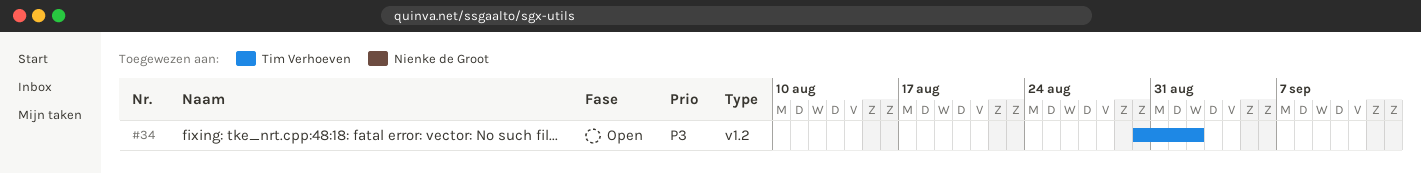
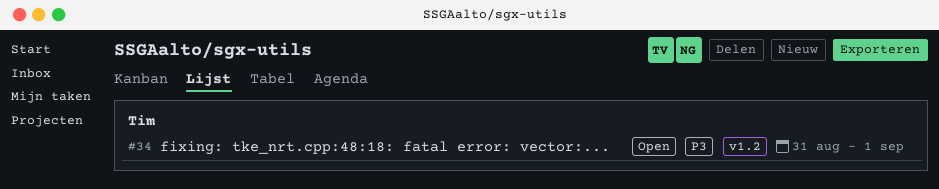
#34, start: Aug 30 -> Aug 31
#34, due: Sep 2 -> Sep 1

